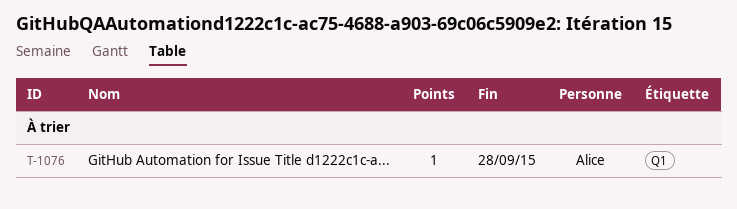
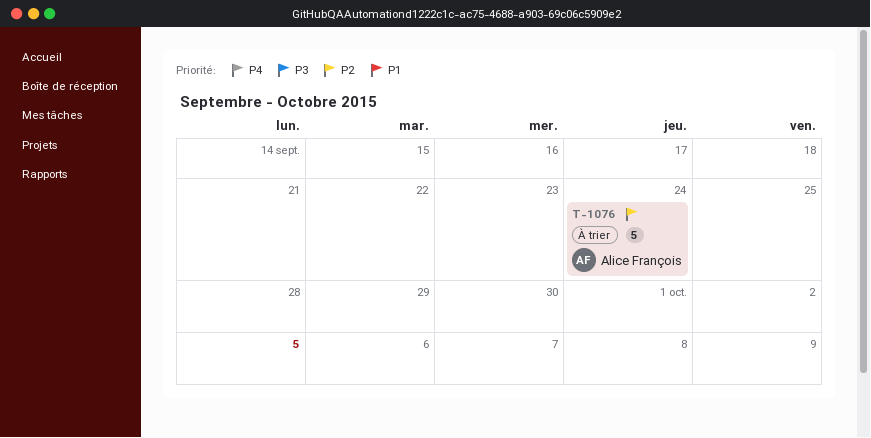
T-1076, estimate: 1 -> 5
T-1076, due: Sep 28 -> Sep 24

